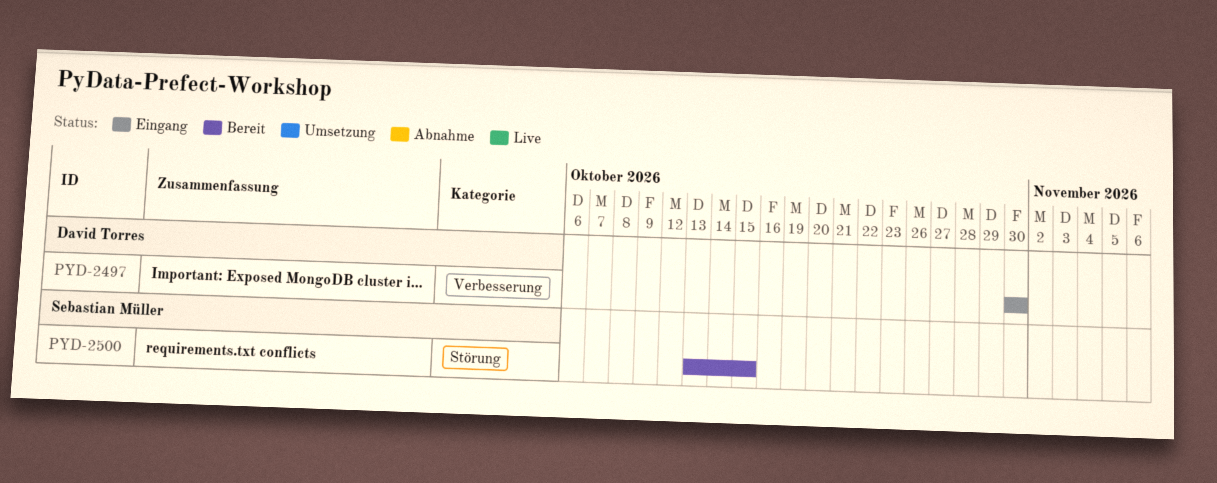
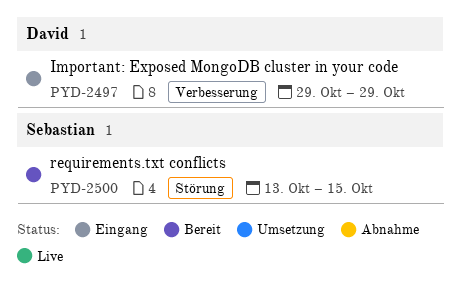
PYD-2497, start: Oct 30 -> Oct 29
PYD-2497, due: Oct 30 -> Oct 29

